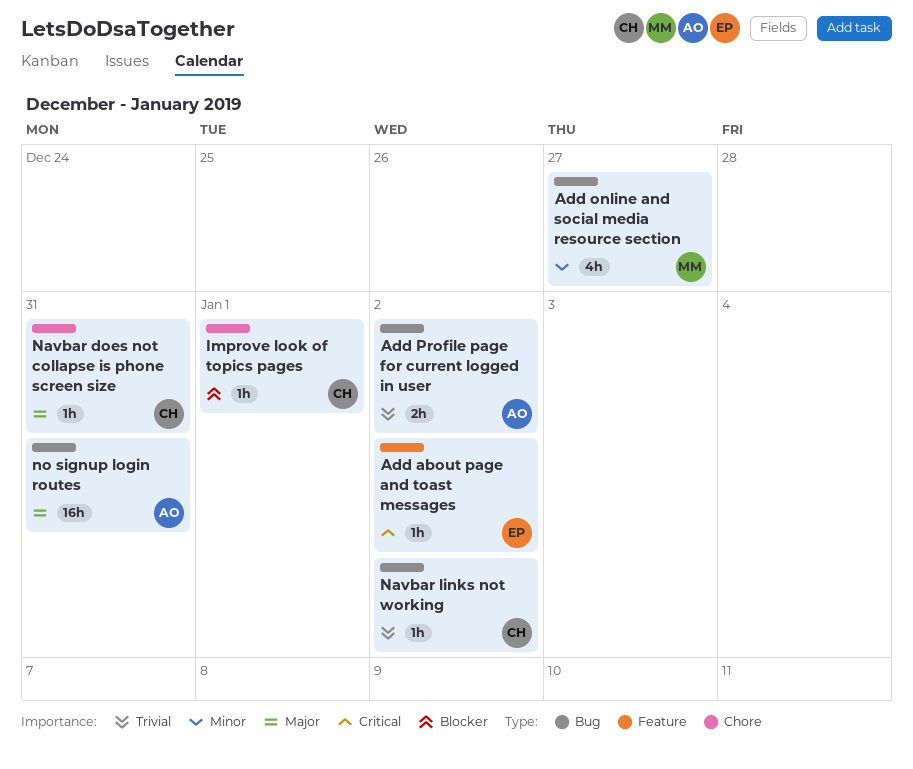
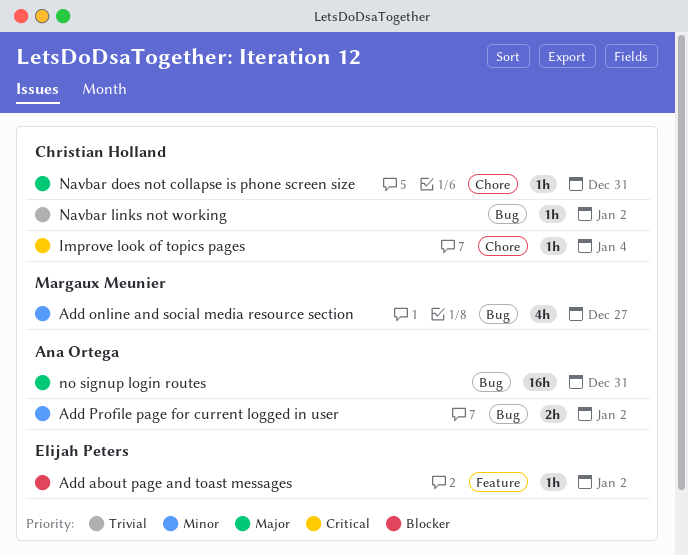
Add about page and toast messages, priority: Critical -> Blocker
Add Profile page for current logged in user, priority: Trivial -> Minor
Improve look of topics pages, priority: Blocker -> Critical
Improve look of topics pages, due: Jan 1 -> Jan 4

